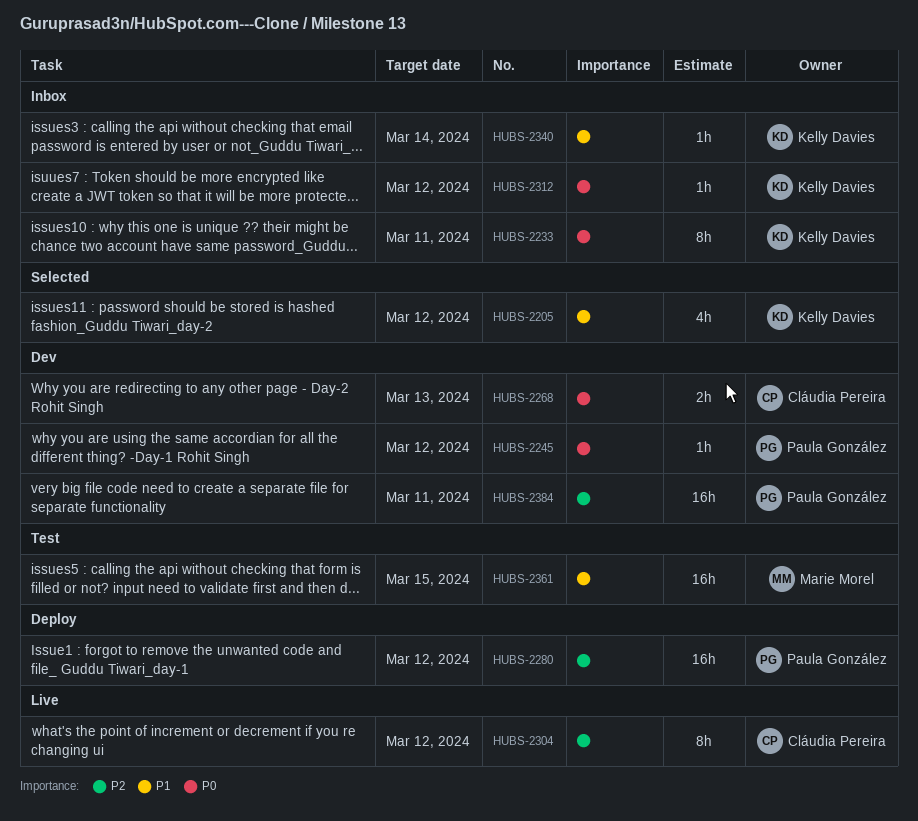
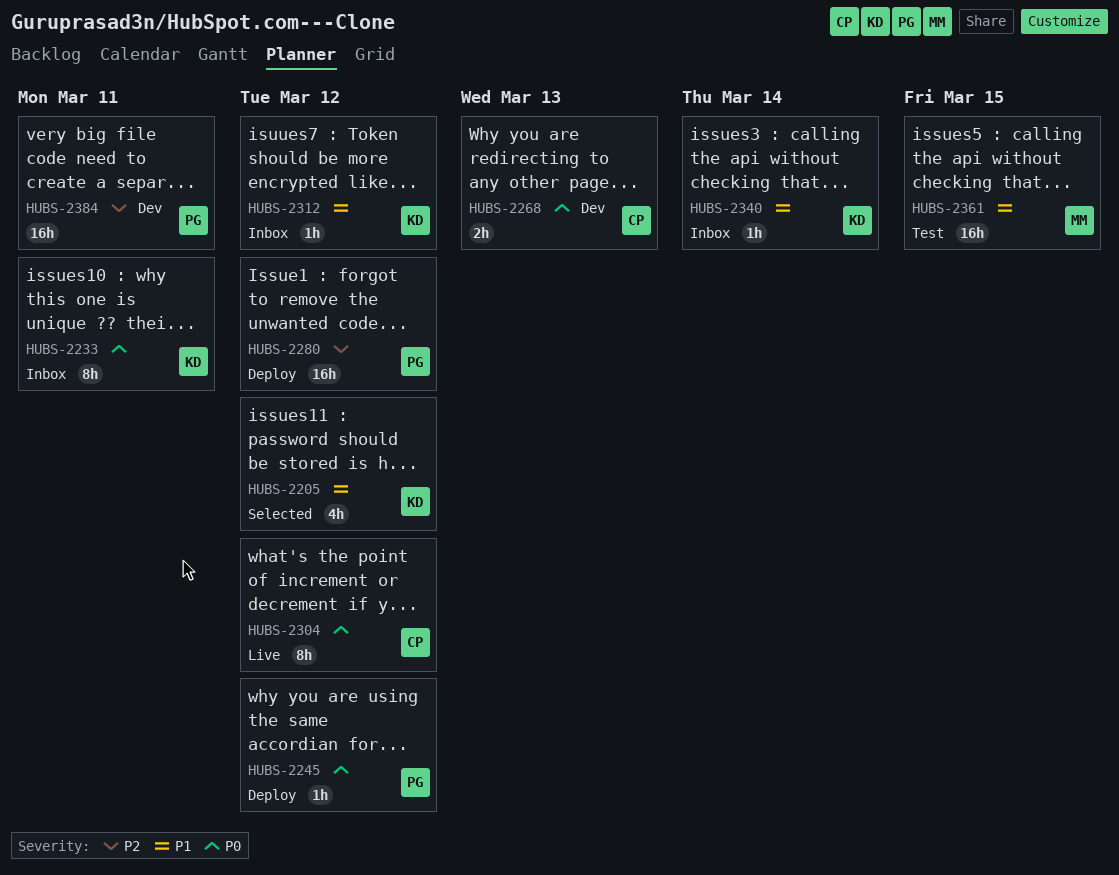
HUBS-2245, status: Dev -> Deploy
HUBS-2304, priority: P2 -> P0
HUBS-2312, priority: P0 -> P1

